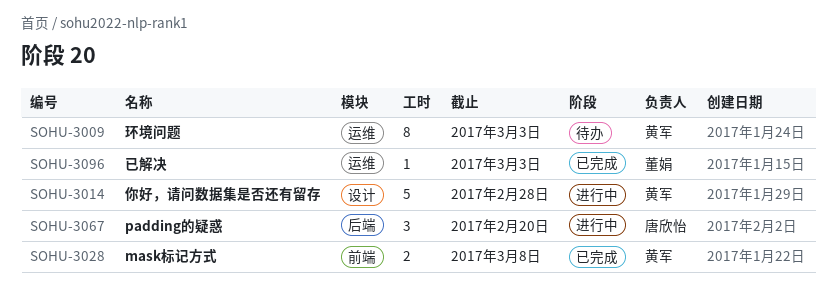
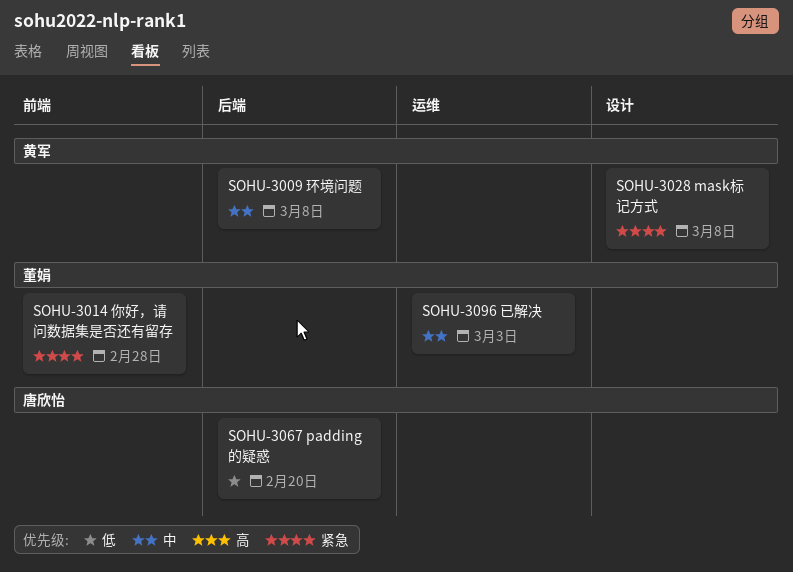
SOHU-3009, label: 运维 -> 后端
SOHU-3009, due: Mar 3 -> Mar 8
SOHU-3014, owner: 黄军 -> 董娟
SOHU-3014, label: 设计 -> 前端
SOHU-3028, label: 前端 -> 设计

